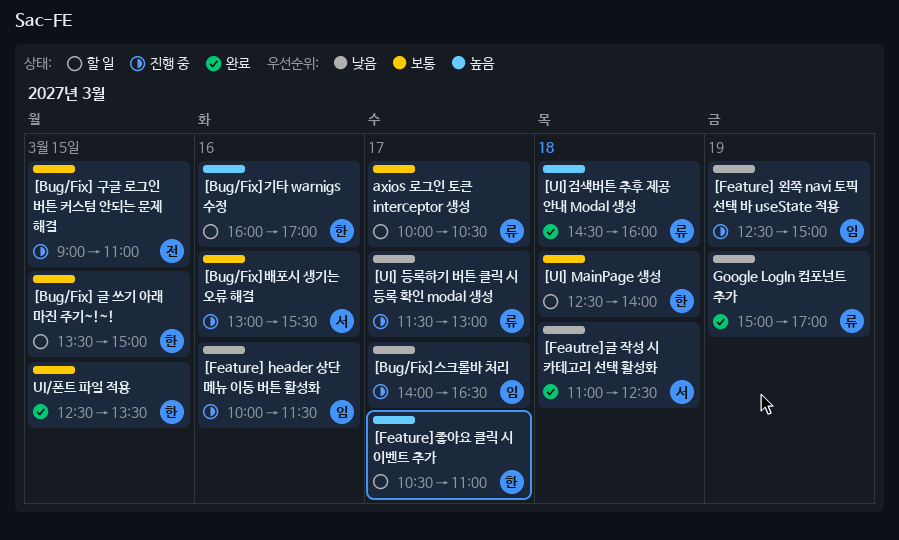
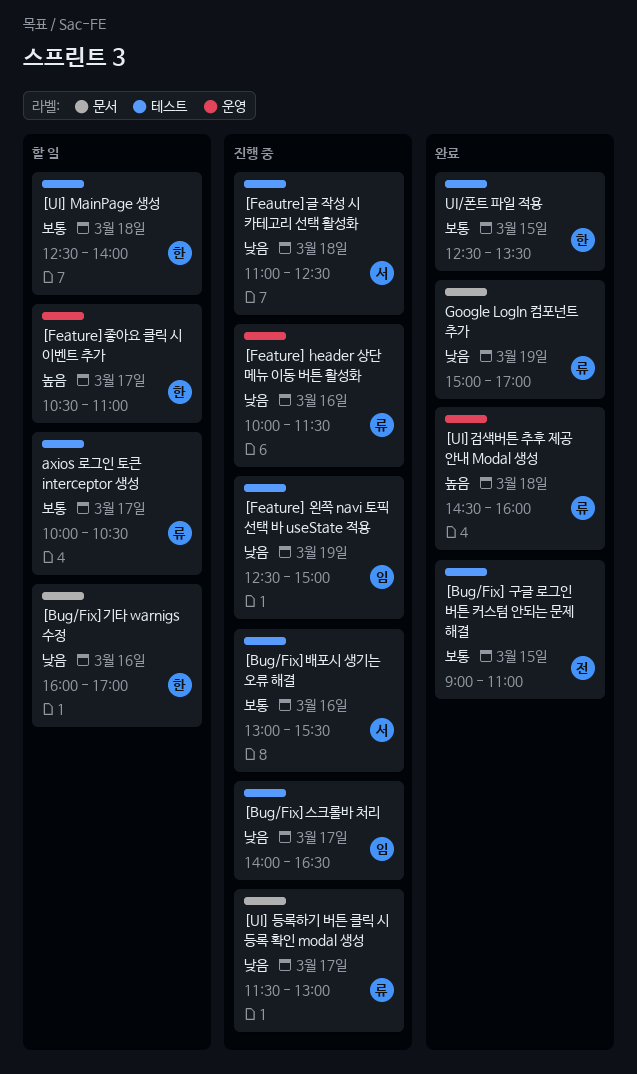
[Bug/Fix] 구글 로그인 버튼 커스텀 안되는 문제 해결, status: 진행 중 -> 완료
[Bug/Fix] 글 쓰기 아래 마진 주기~!~!: present -> none
[Bug/Fix]기타 warnigs 수정, priority: 높음 -> 낮음
[Feature] header 상단 메뉴 이동 버튼 활성화, owner: 임 -> 류
[Feautre]글 작성 시 카테고리 선택 활성화, status: 완료 -> 진행 중

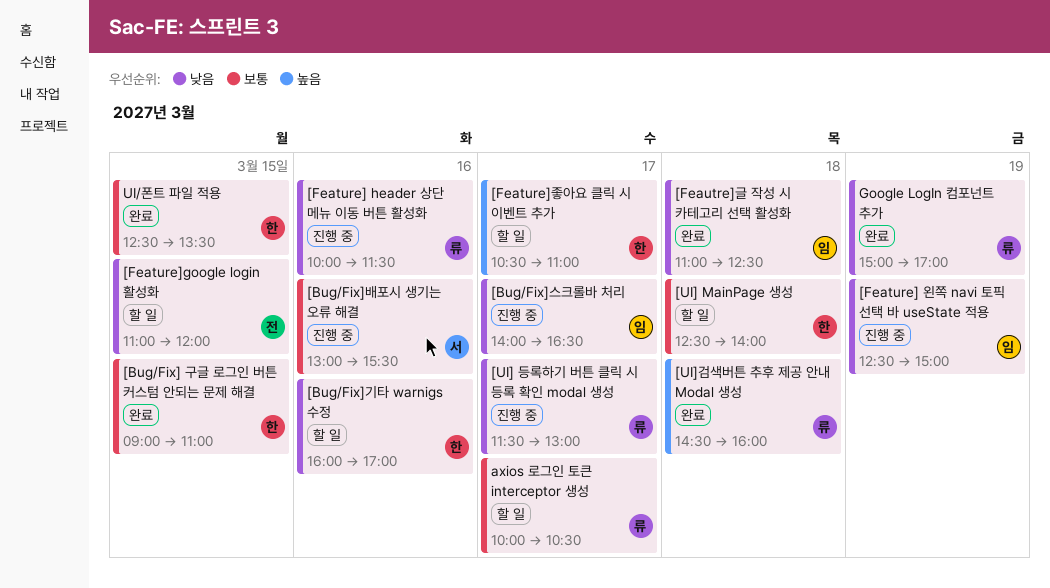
[Bug/Fix] 구글 로그인 버튼 커스텀 안되는 문제 해결, owner: 전 -> 한
[Feature]google login 활성화: none -> present
[Feautre]글 작성 시 카테고리 선택 활성화, status: 진행 중 -> 완료
[Feautre]글 작성 시 카테고리 선택 활성화, owner: 서 -> 임

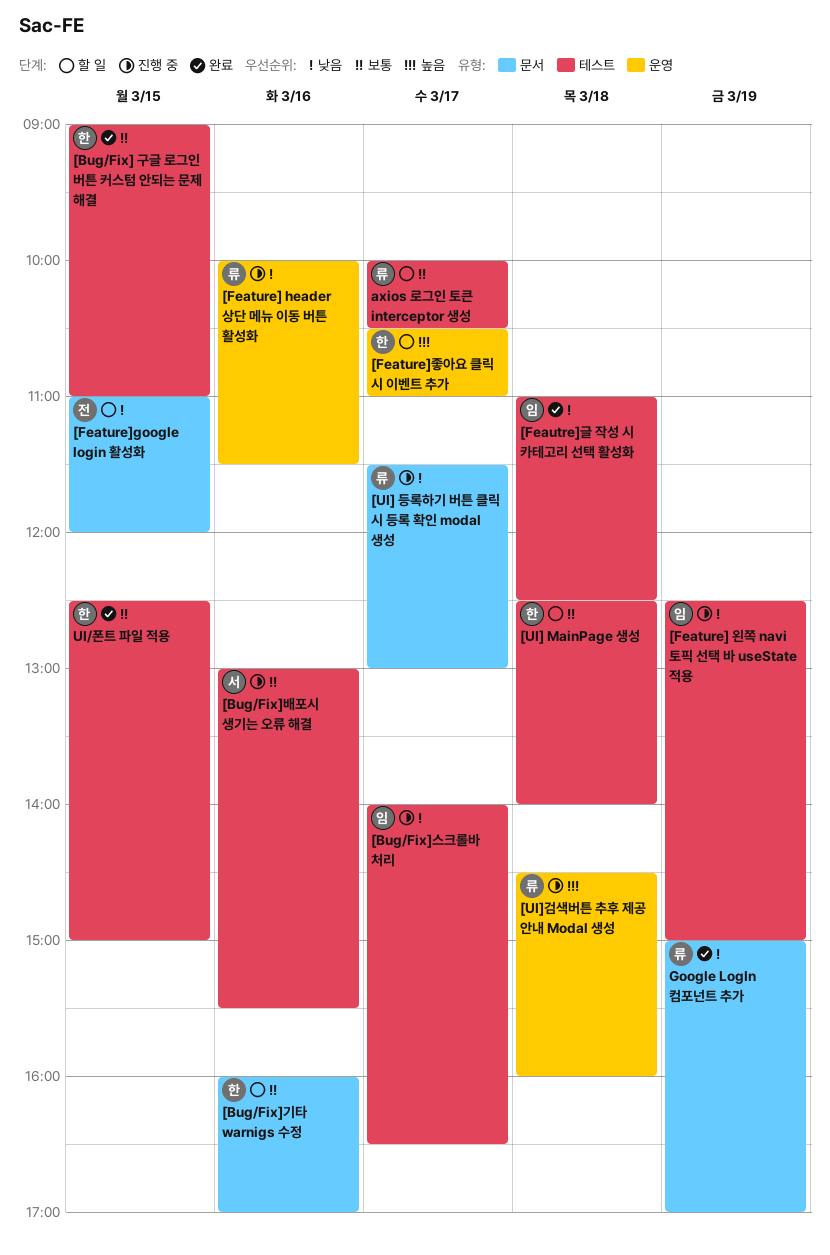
[Bug/Fix]기타 warnigs 수정, priority: 낮음 -> 보통
[UI]검색버튼 추후 제공 안내 Modal 생성, status: 완료 -> 진행 중
UI/폰트 파일 적용, ends: 13:30 -> 15:00

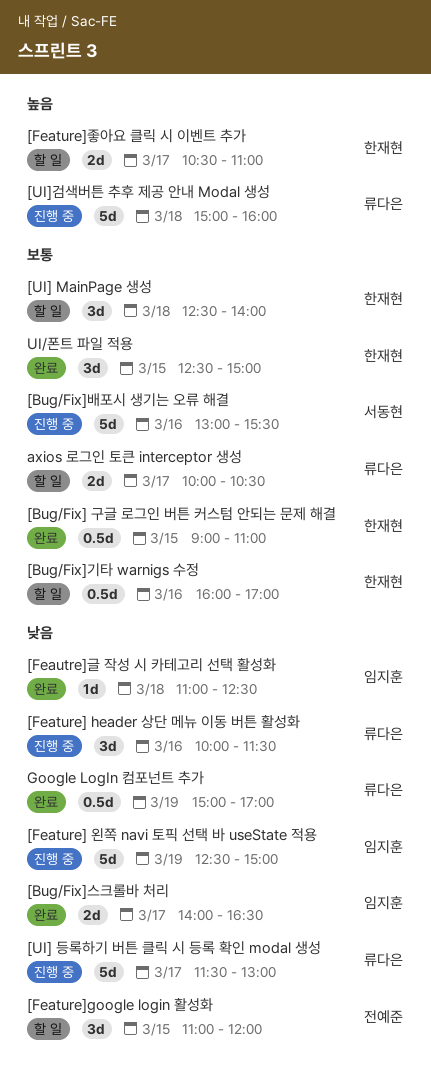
[Bug/Fix]스크롤바 처리, status: 진행 중 -> 완료
[UI]검색버튼 추후 제공 안내 Modal 생성, begins: 14:30 -> 15:00

